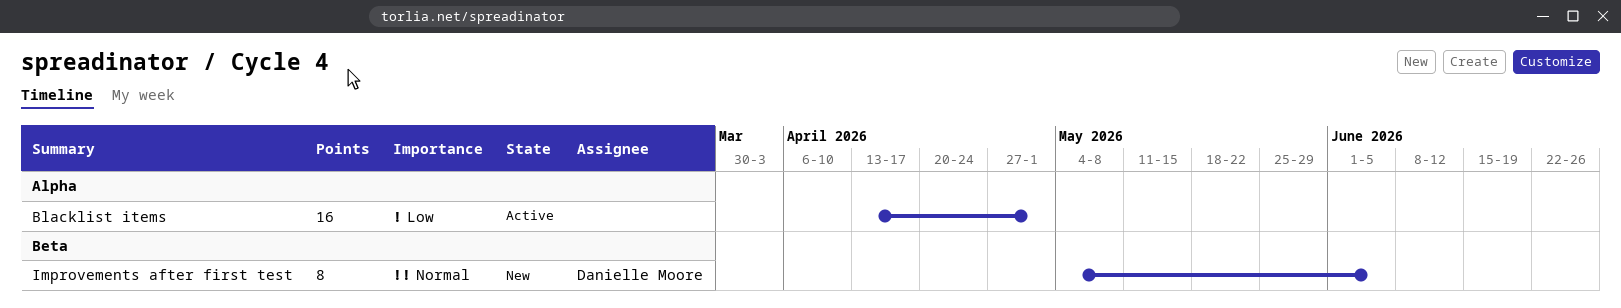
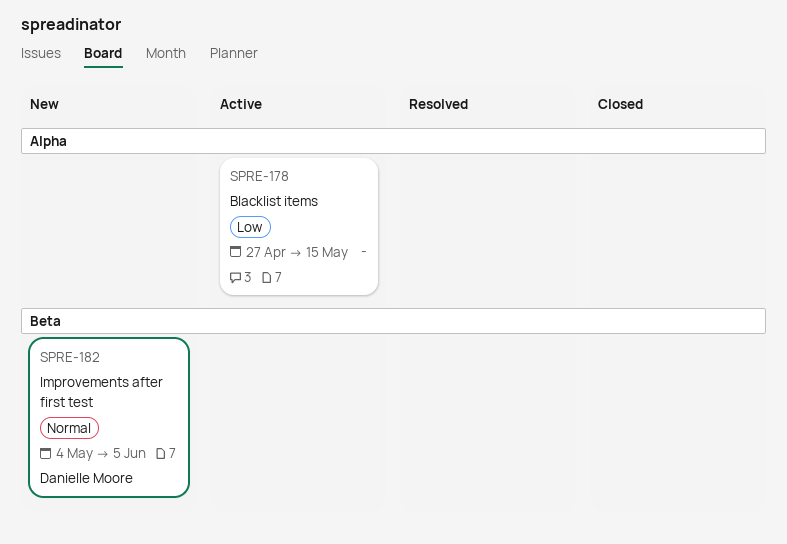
Blacklist items, start: Apr 13 -> Apr 27
Blacklist items, due: May 1 -> May 15

